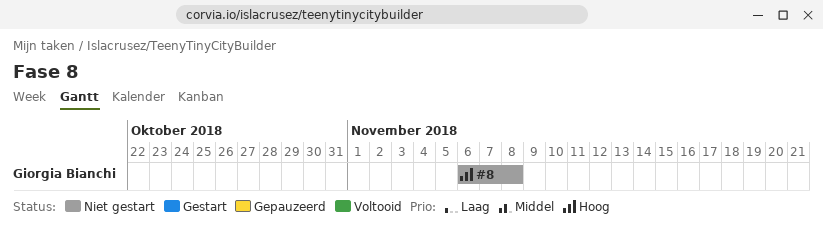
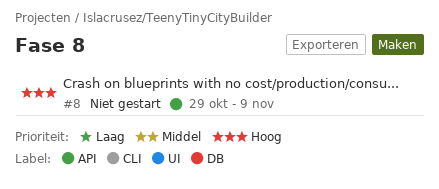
#8, start: Nov 6 -> Oct 29
#8, due: Nov 8 -> Nov 9

